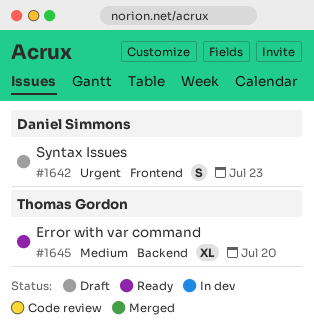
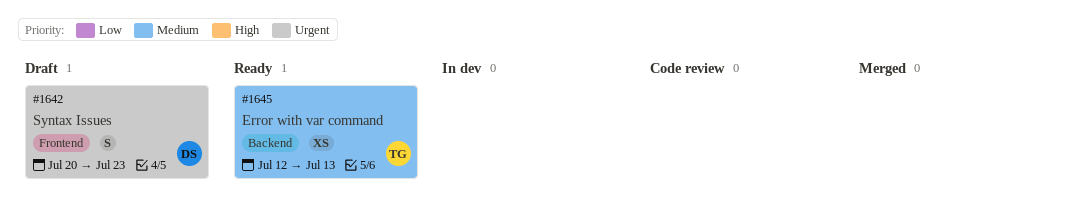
#1645, estimate: XL -> XS
#1645, due: Jul 20 -> Jul 13

